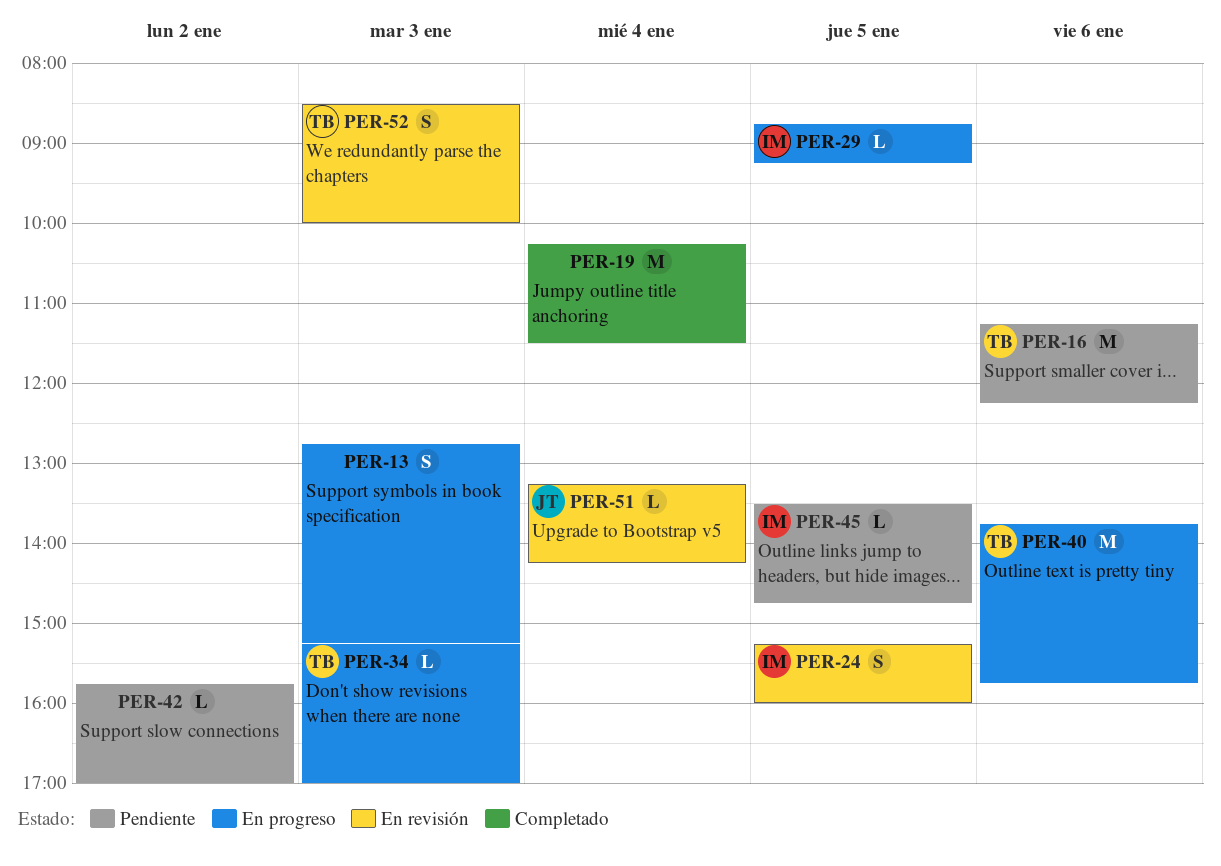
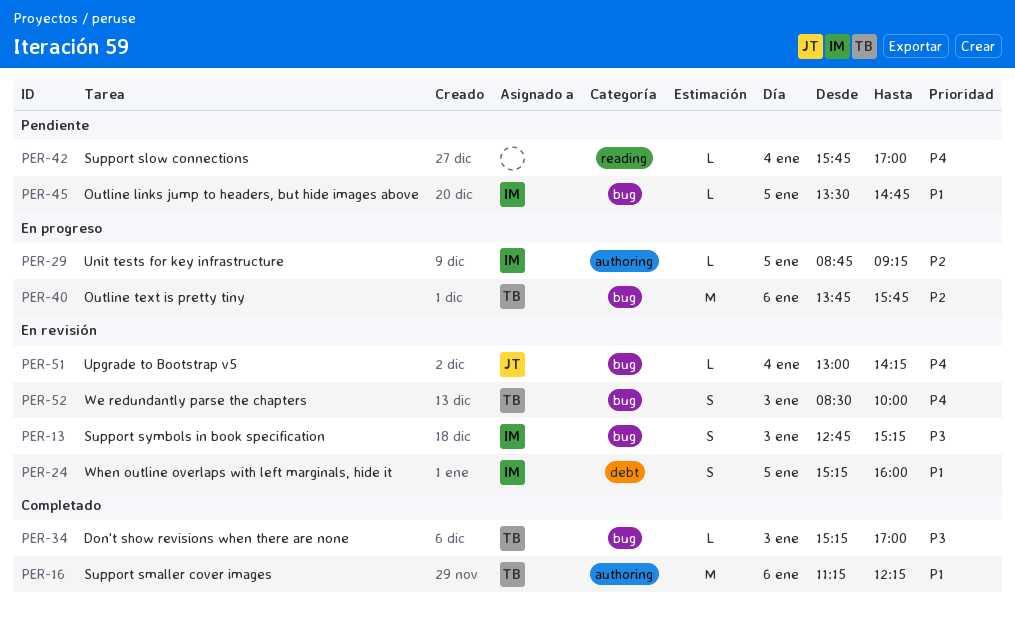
PER-13, status: En progreso -> En revisión
PER-13, owner: none -> IM
PER-16, status: Pendiente -> Completado
PER-19: present -> none
PER-34, status: En progreso -> Completado
PER-42, day: Jan 2 -> Jan 4
PER-51, begins: 13:15 -> 13:00

